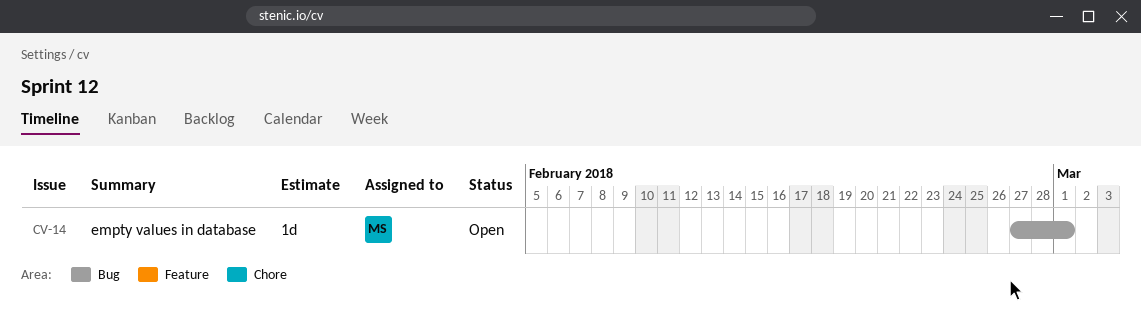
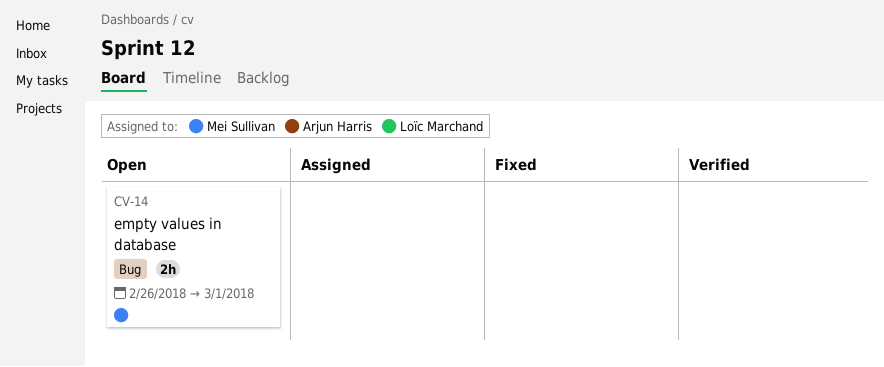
CV-14, estimate: 1d -> 2h
CV-14, start: Feb 27 -> Feb 26

